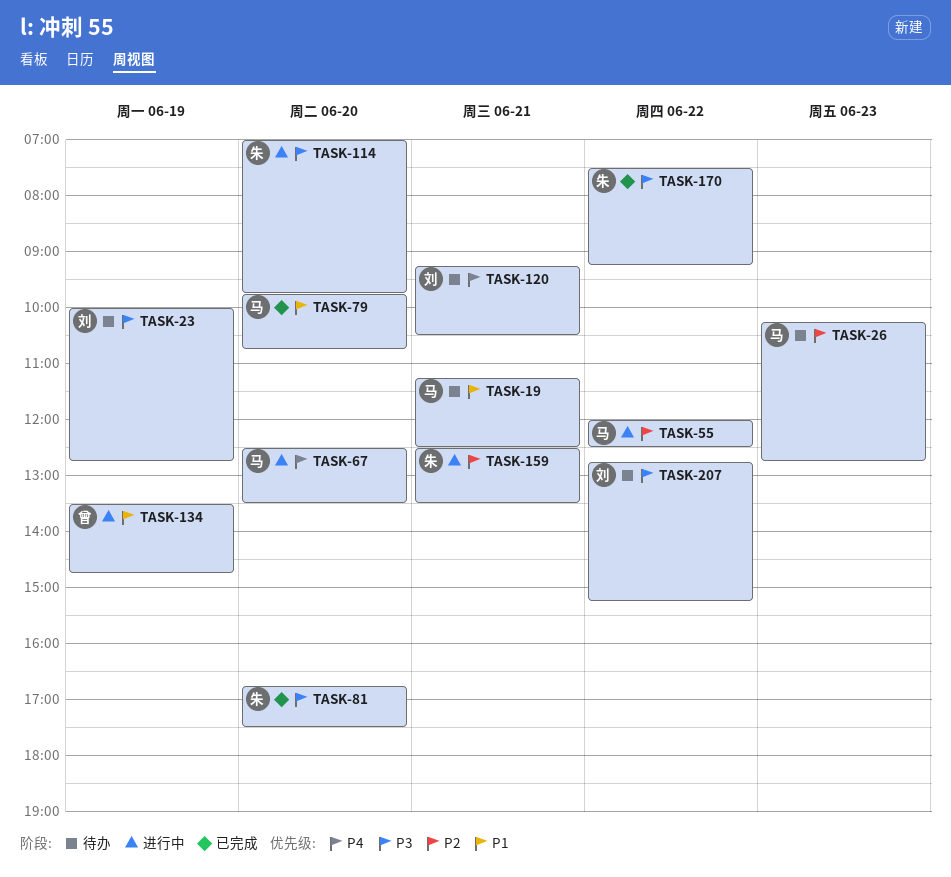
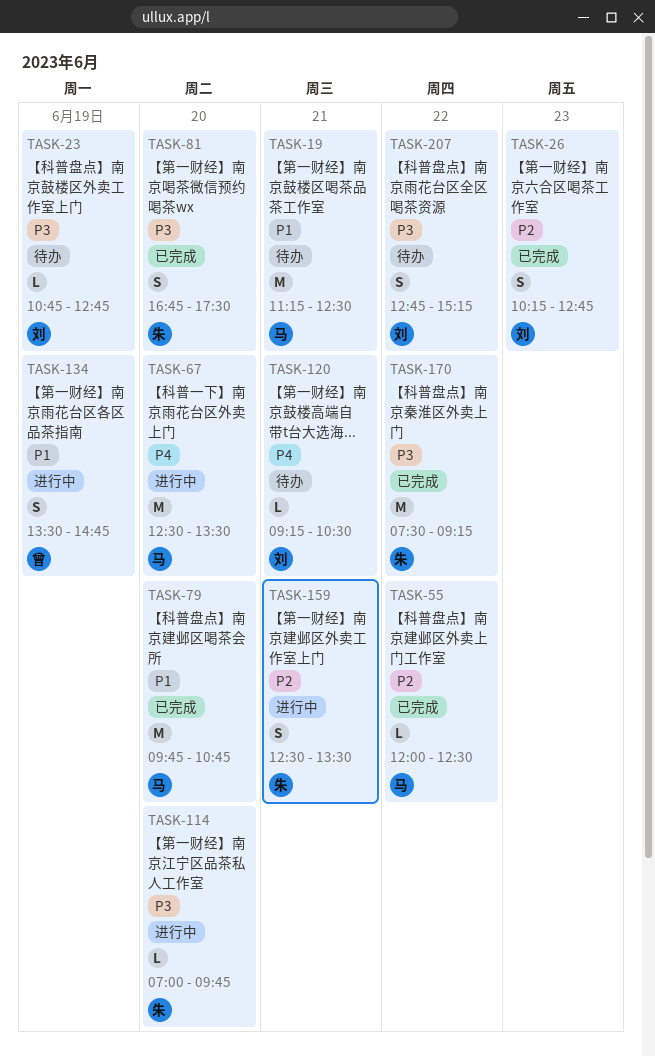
TASK-23, begins: 10:00 -> 10:45
TASK-26, status: 待办 -> 已完成
TASK-26, owner: 马 -> 刘
TASK-55, status: 进行中 -> 已完成

